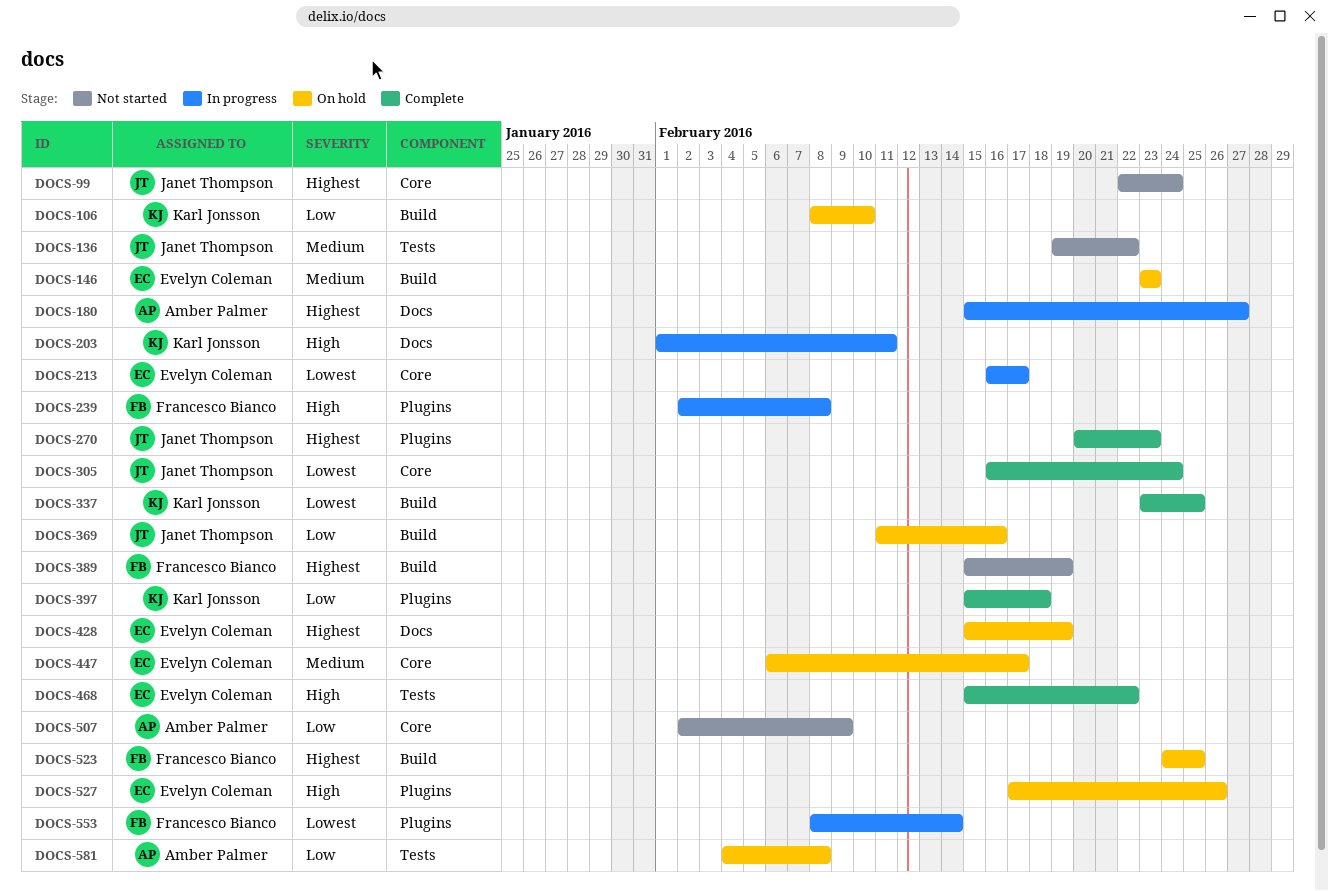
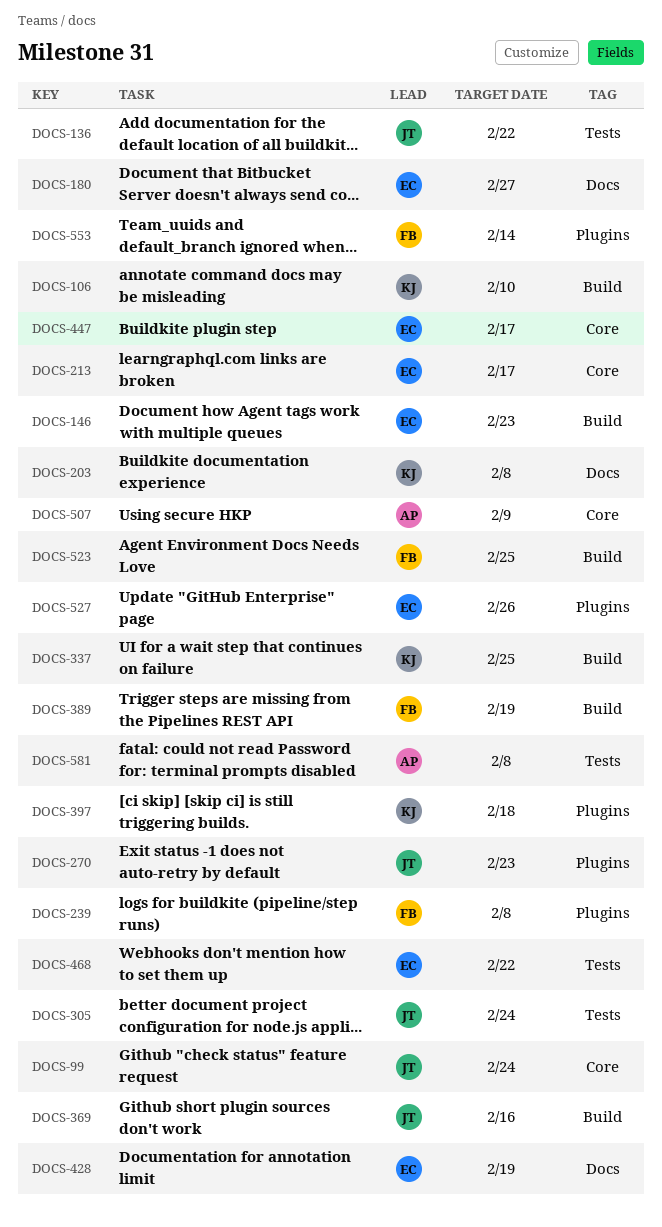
DOCS-180, owner: Amber Palmer -> Evelyn Coleman
DOCS-203, due: Feb 11 -> Feb 8
DOCS-305, label: Core -> Tests

